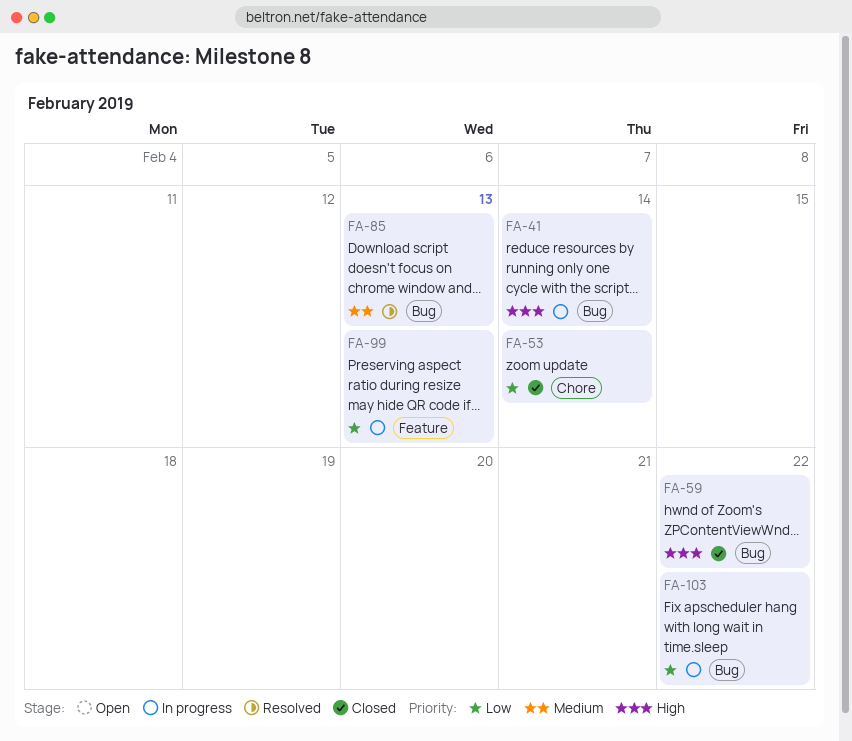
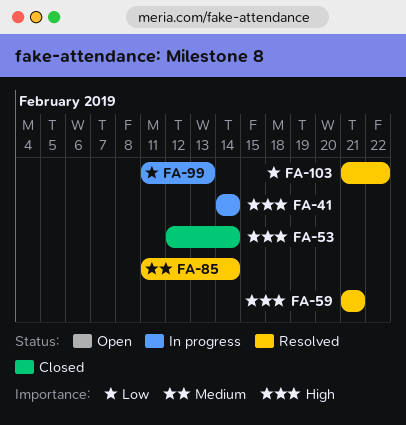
FA-53, priority: Low -> High
FA-59, status: Closed -> Resolved
FA-59, due: Feb 22 -> Feb 21
FA-85, due: Feb 13 -> Feb 14
FA-103, status: In progress -> Resolved

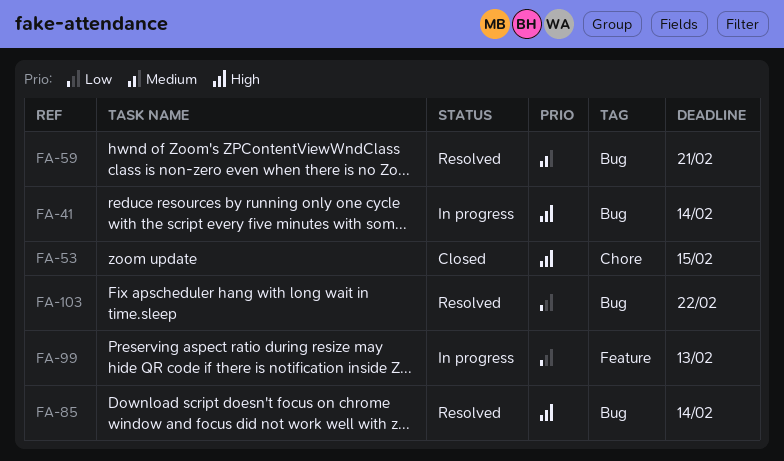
FA-53, due: Feb 14 -> Feb 15
FA-59, priority: High -> Medium
FA-85, priority: Medium -> High

